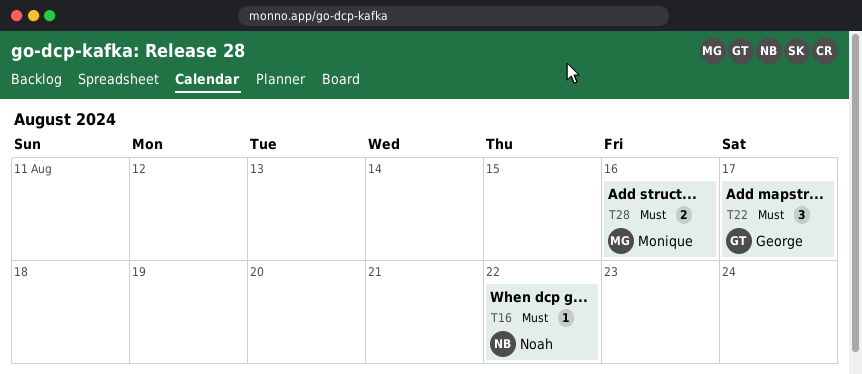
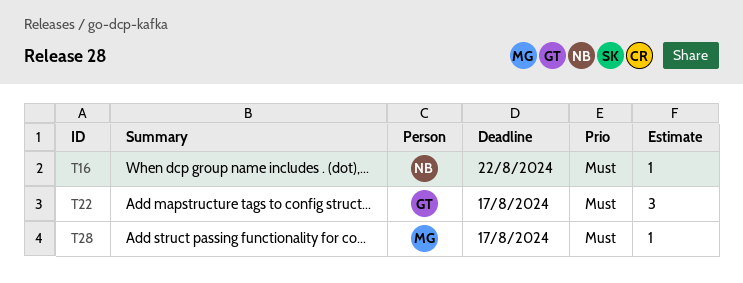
T28, estimate: 2 -> 1
T28, due: Aug 16 -> Aug 17

